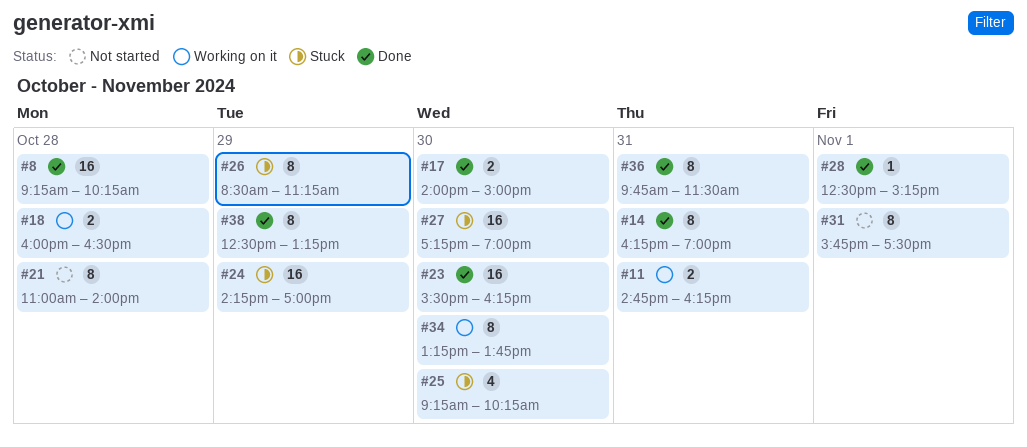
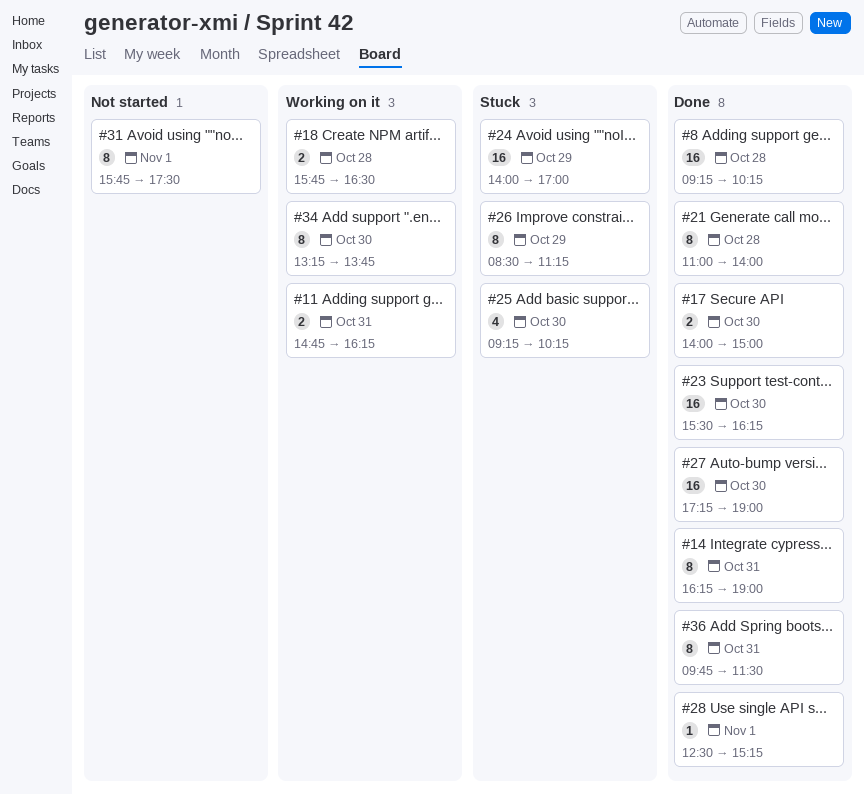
#18, begins: 16:00 -> 15:45
#21, status: Not started -> Done
#24, begins: 14:15 -> 14:00
#27, status: Stuck -> Done
#38: present -> none

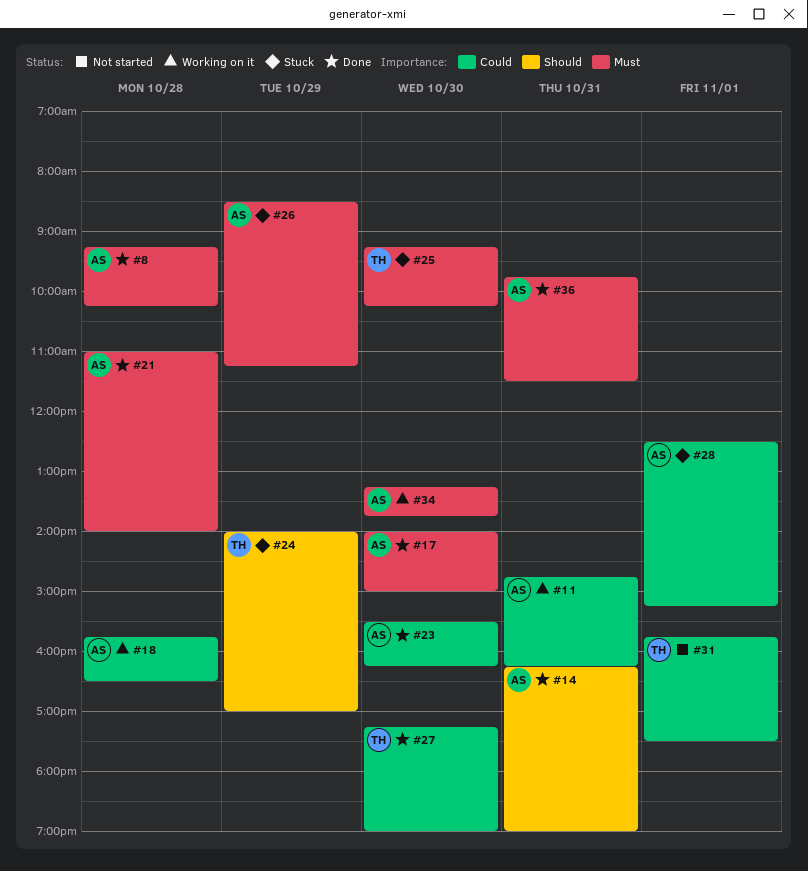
#28, status: Done -> Stuck

